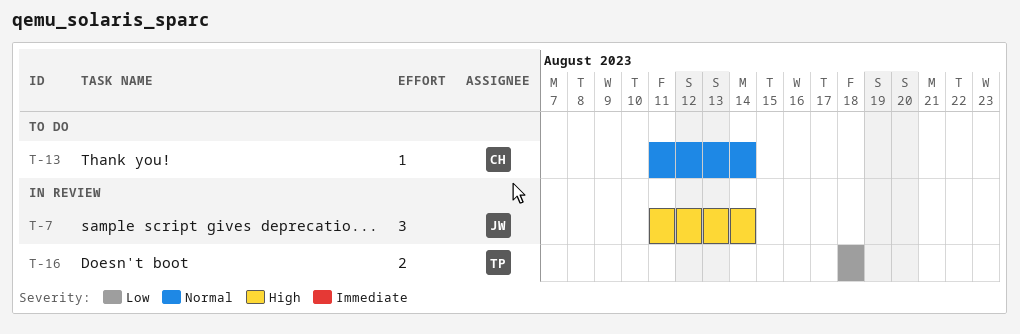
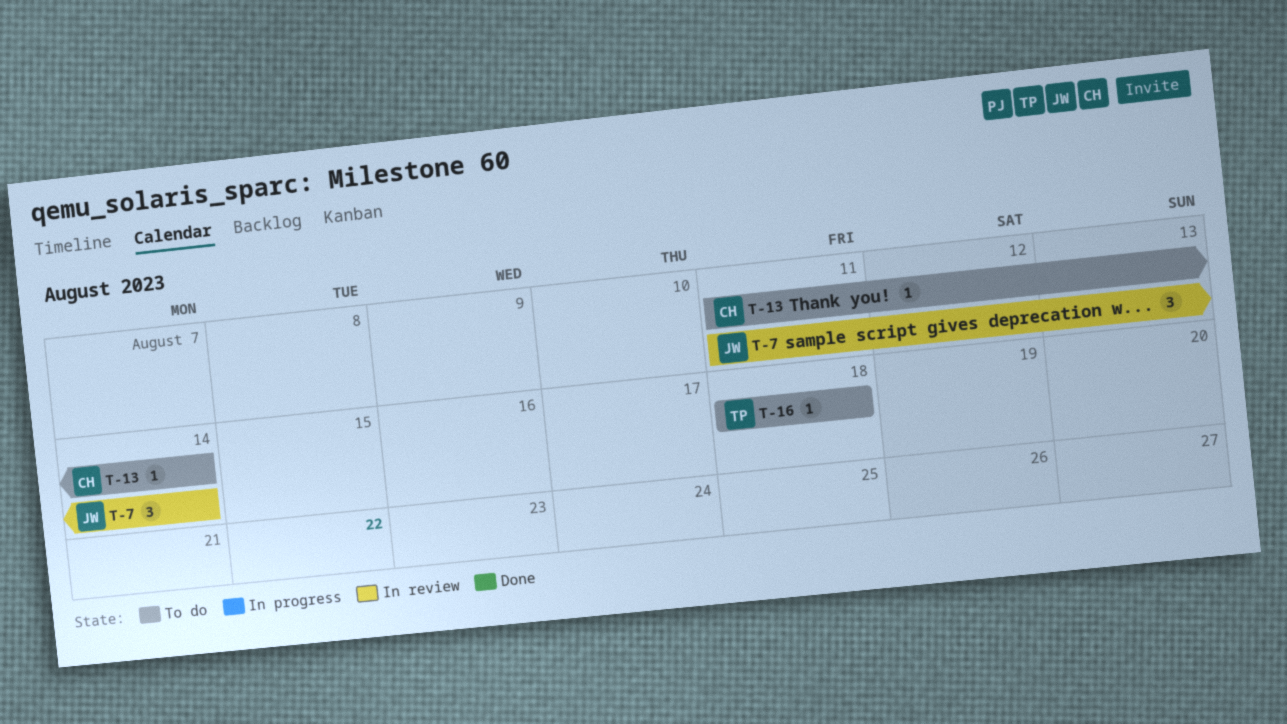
T-16, status: In review -> To do
T-16, estimate: 2 -> 1

